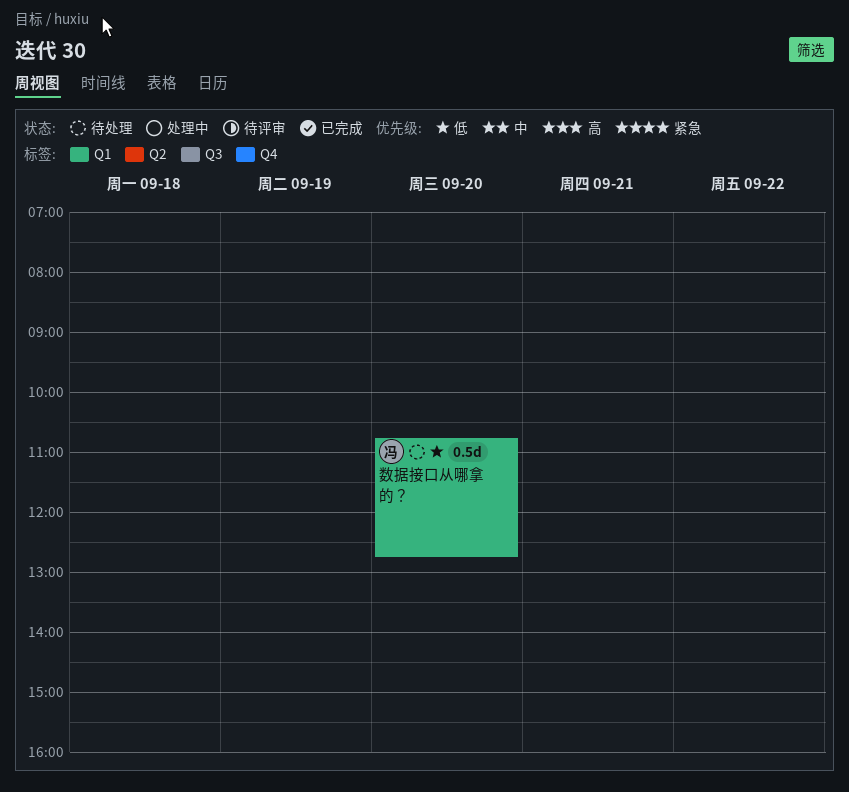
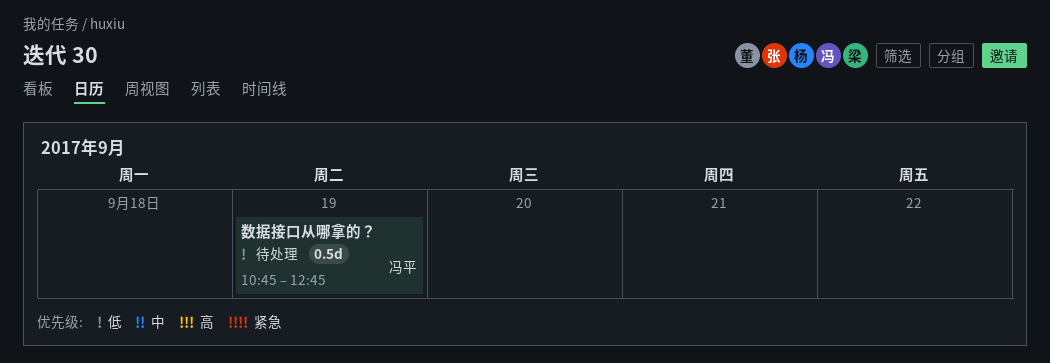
数据接口从哪拿的？, day: Sep 20 -> Sep 19

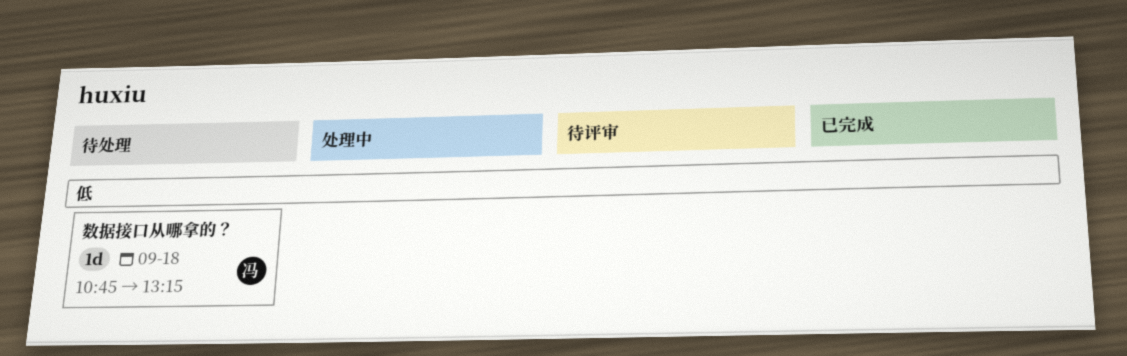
数据接口从哪拿的？, estimate: 0.5d -> 1d
数据接口从哪拿的？, day: Sep 19 -> Sep 18
数据接口从哪拿的？, ends: 12:45 -> 13:15

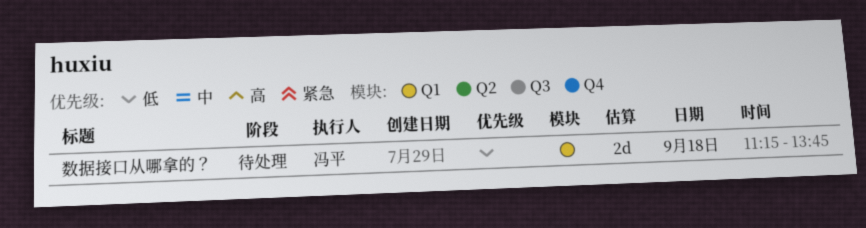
数据接口从哪拿的？, estimate: 1d -> 2d
数据接口从哪拿的？, begins: 10:45 -> 11:15
数据接口从哪拿的？, ends: 13:15 -> 13:45

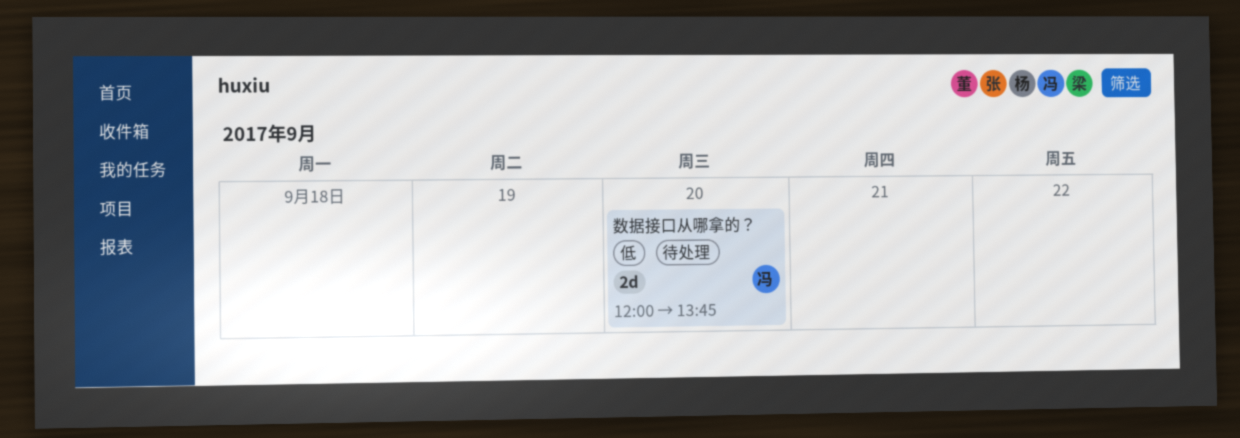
数据接口从哪拿的？, day: Sep 18 -> Sep 20
数据接口从哪拿的？, begins: 11:15 -> 12:00

